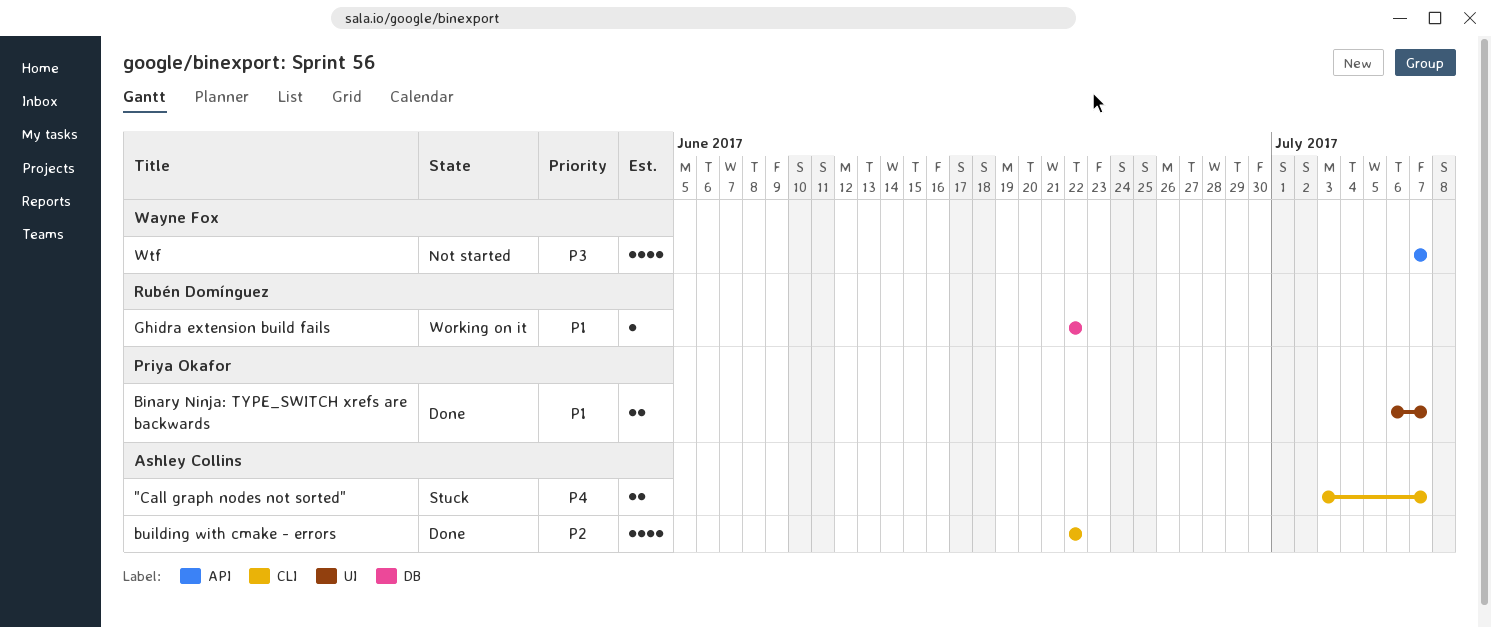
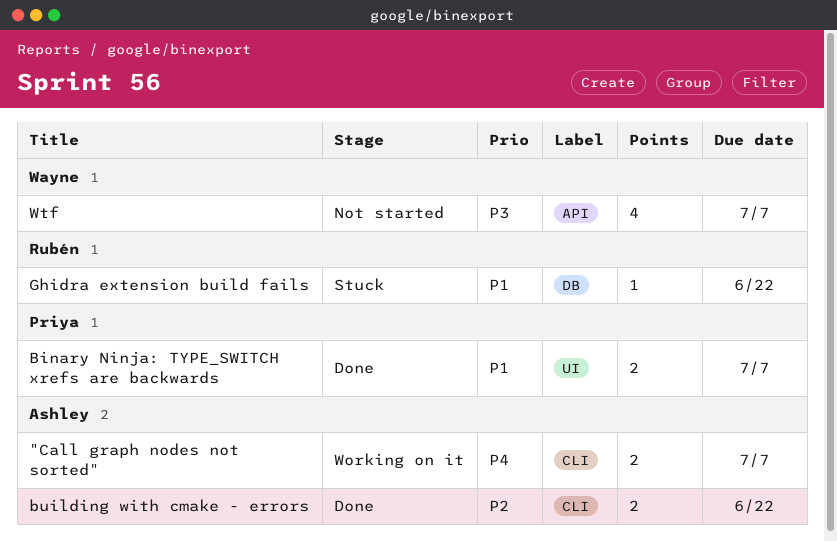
"Call graph nodes not sorted", status: Stuck -> Working on it
building with cmake - errors, estimate: 4 -> 2
Ghidra extension build fails, status: Working on it -> Stuck

